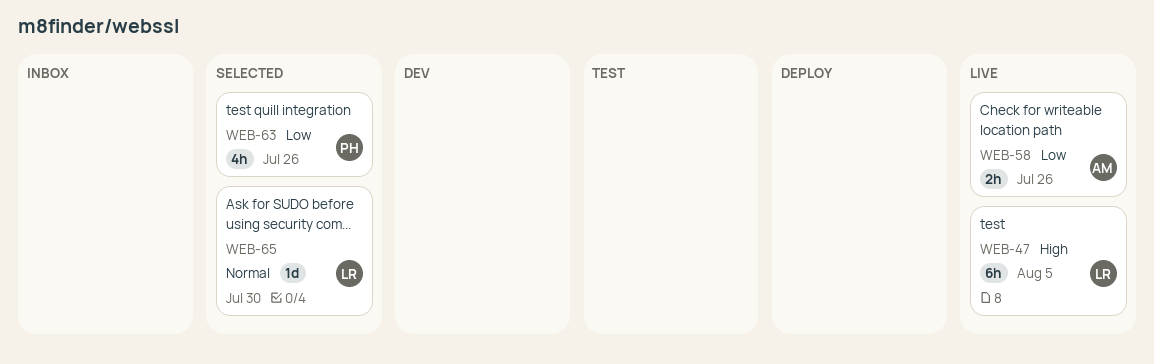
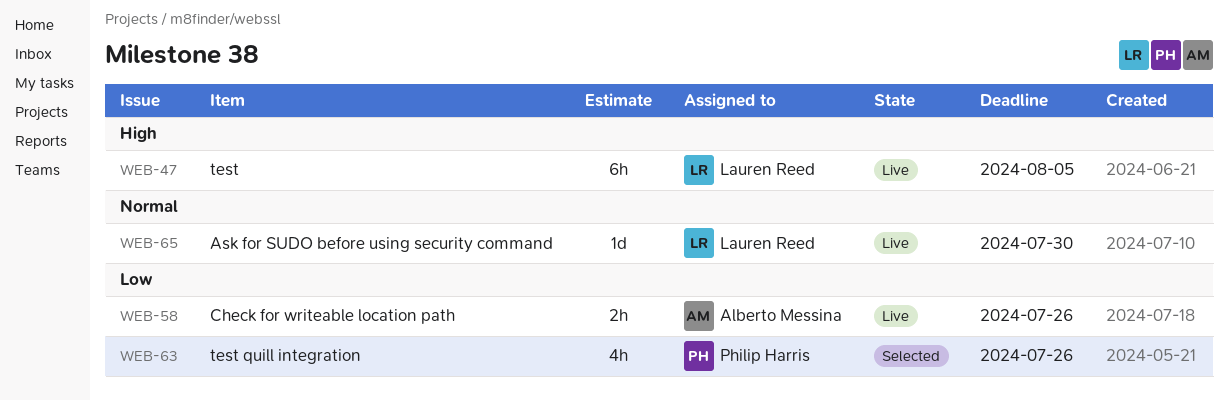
WEB-65, status: Selected -> Live

